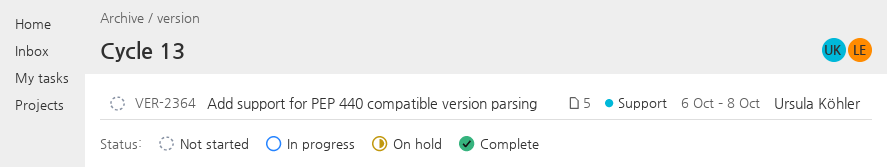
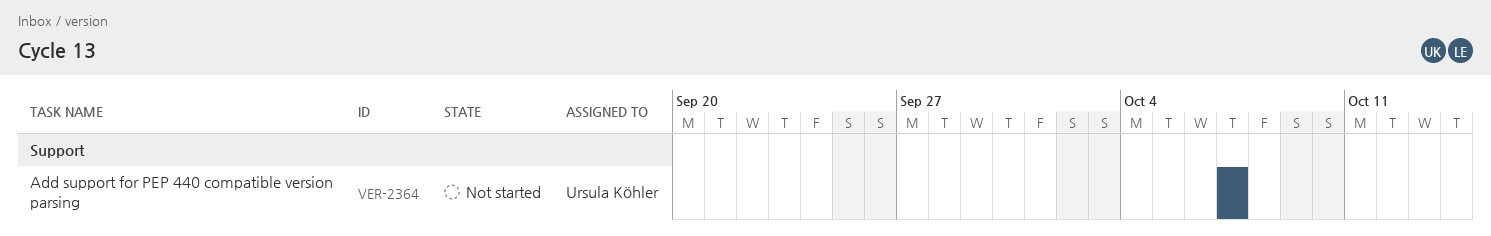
VER-2364, start: Oct 6 -> Oct 7
VER-2364, due: Oct 8 -> Oct 7

